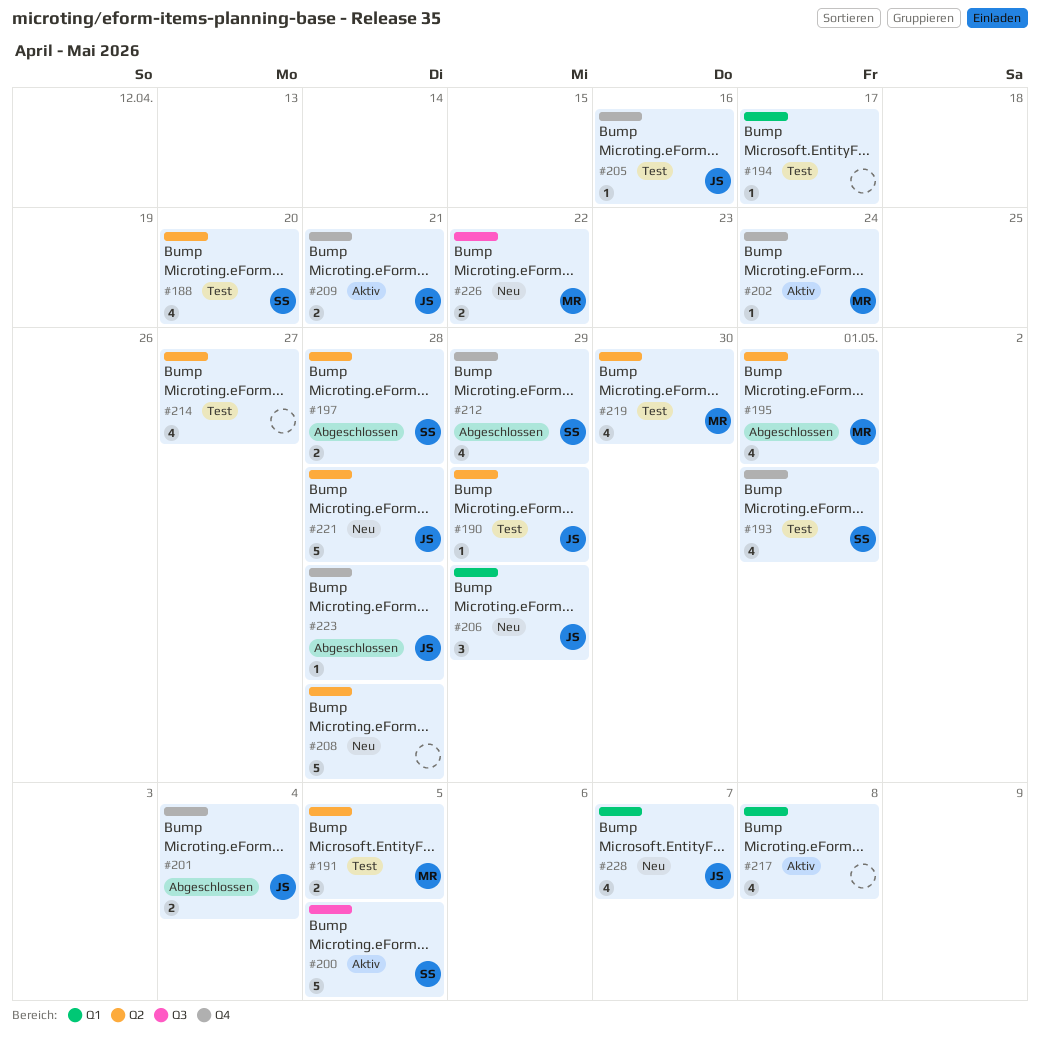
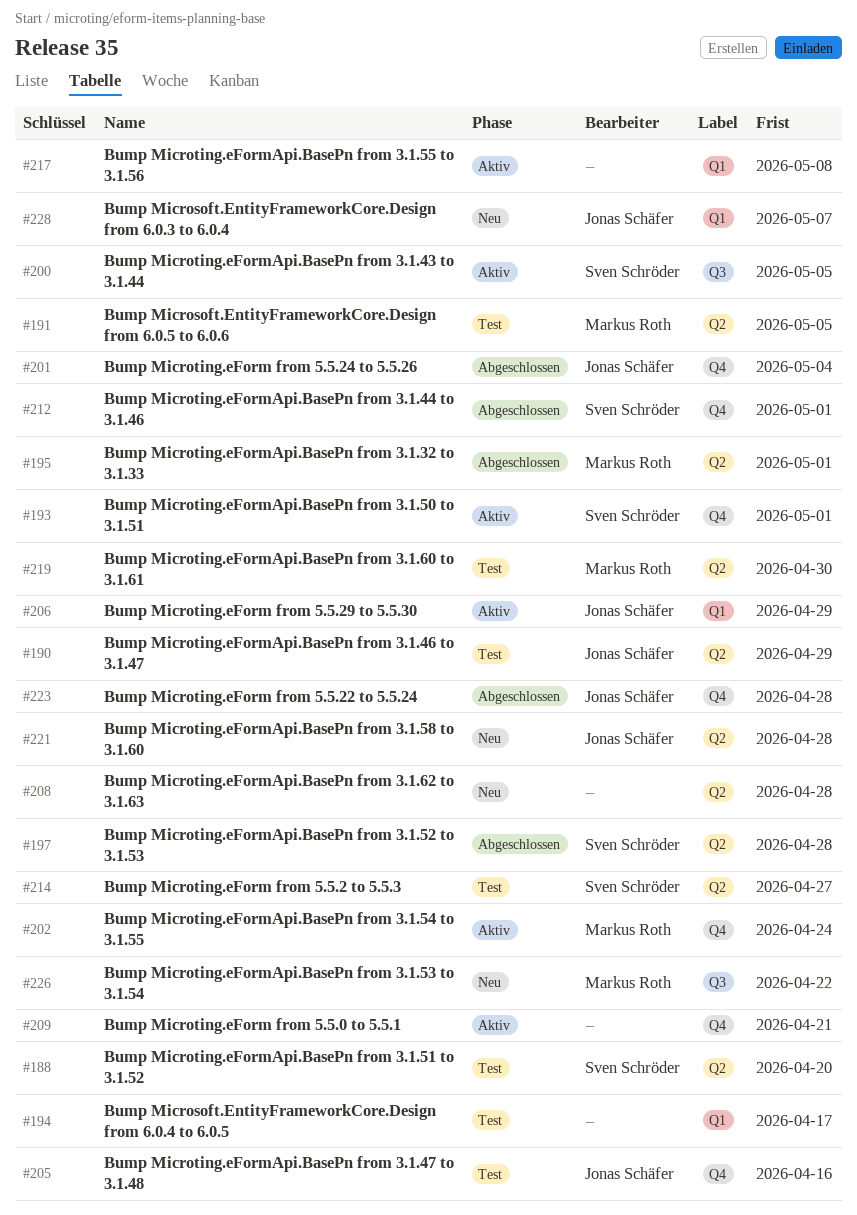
#193, status: Test -> Aktiv
#206, status: Neu -> Aktiv
#209, owner: Jonas Schäfer -> none
#212, due: Apr 29 -> May 1
#214, owner: none -> Sven Schröder

